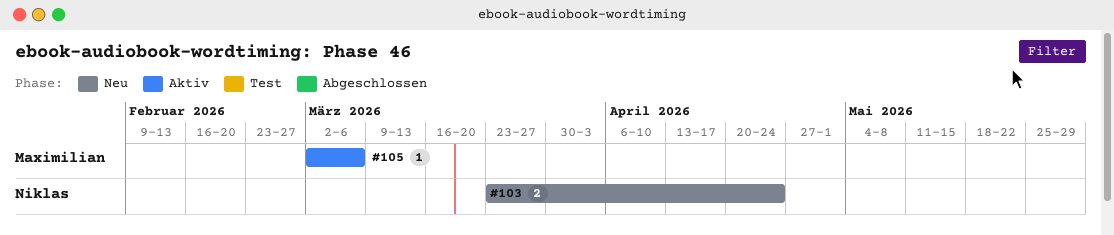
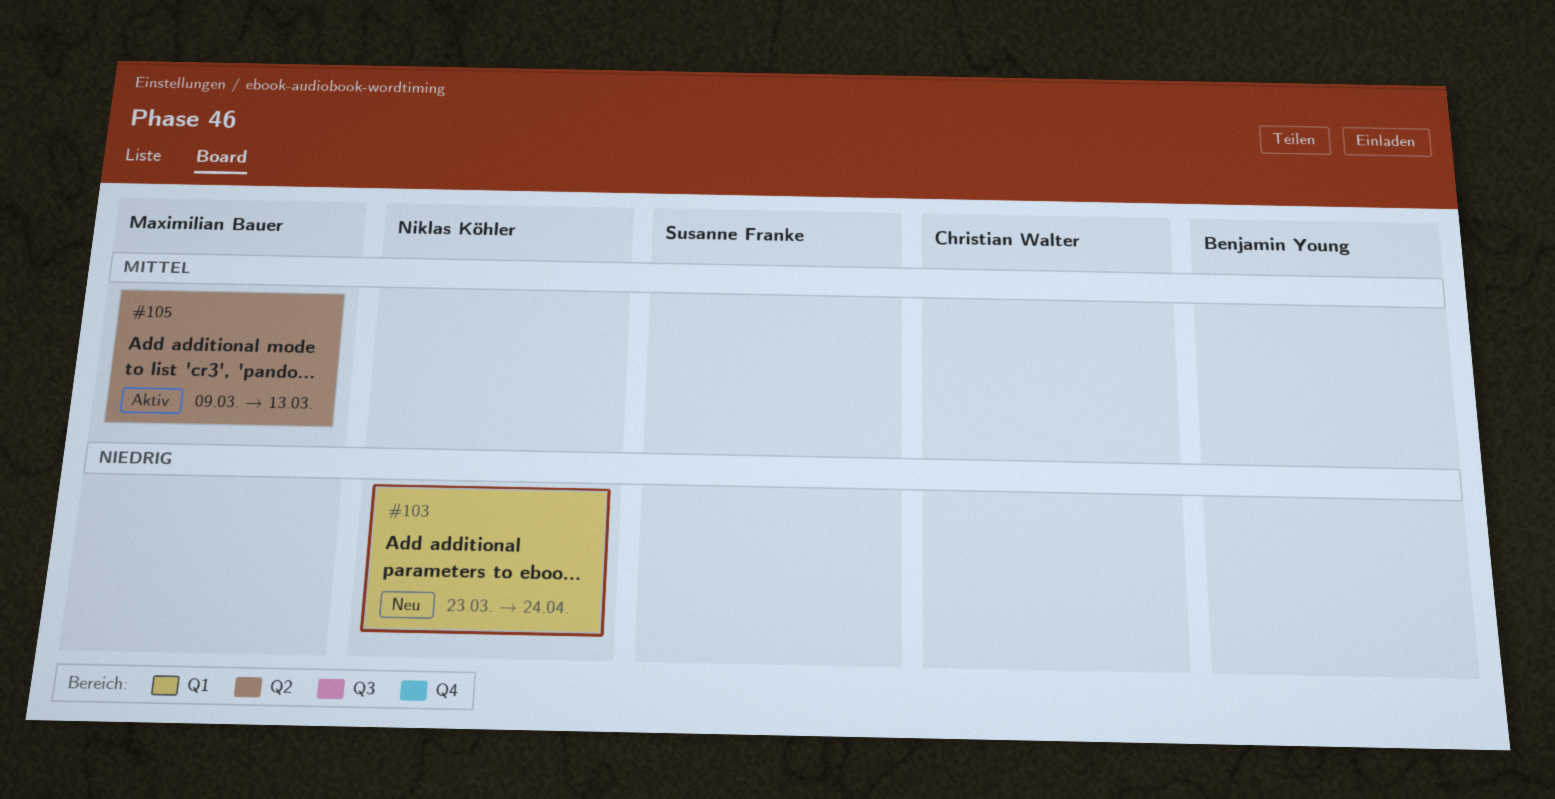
#105, start: Mar 2 -> Mar 9
#105, due: Mar 6 -> Mar 13

